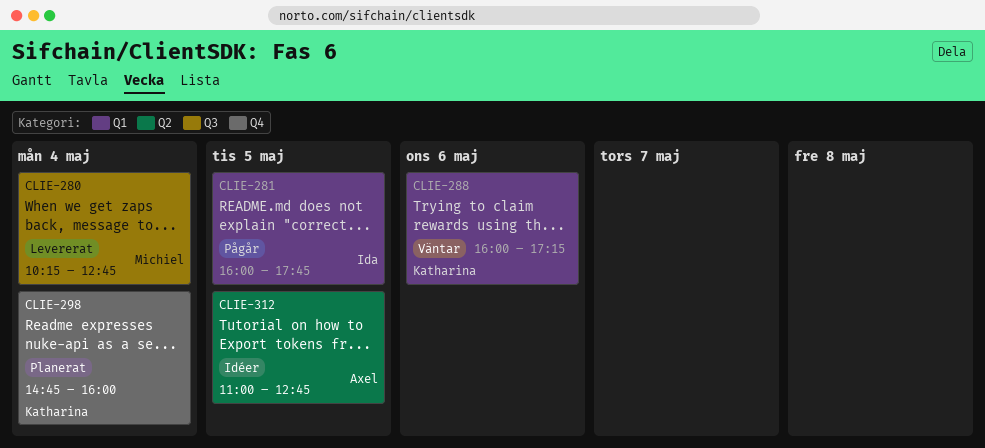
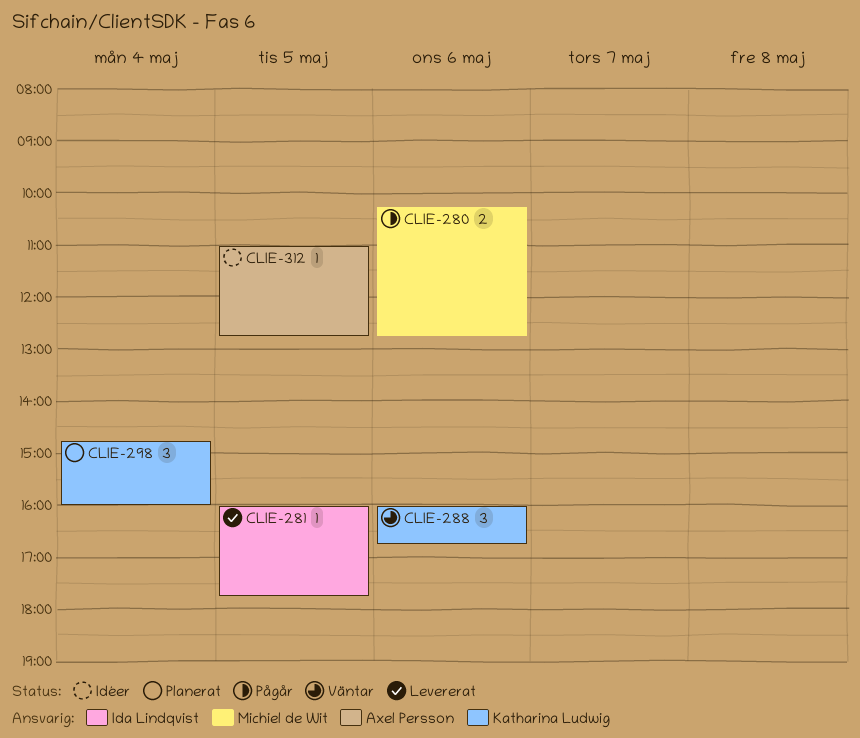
CLIE-280, status: Levererat -> Pågår
CLIE-280, day: May 4 -> May 6
CLIE-281, status: Pågår -> Levererat
CLIE-288, ends: 17:15 -> 16:45

